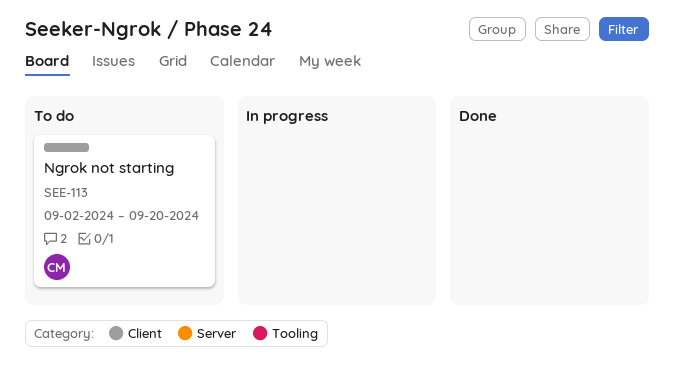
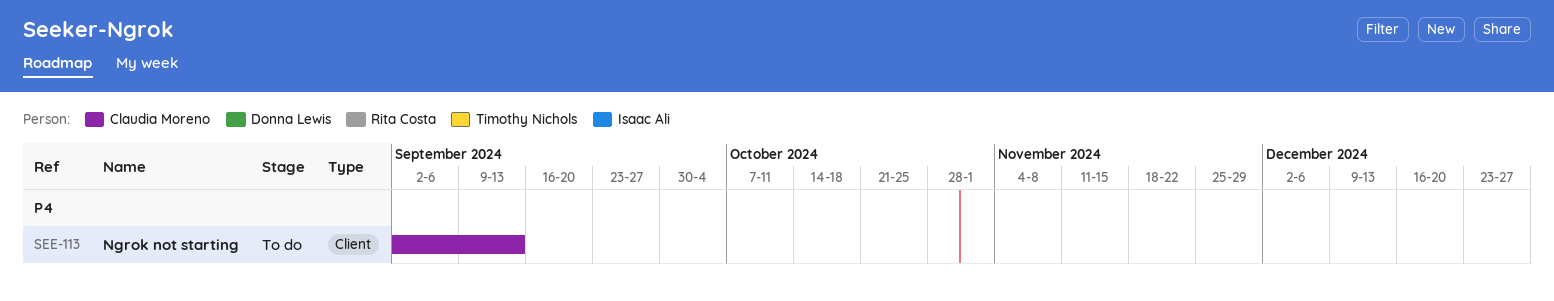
SEE-113, due: Sep 20 -> Sep 13

